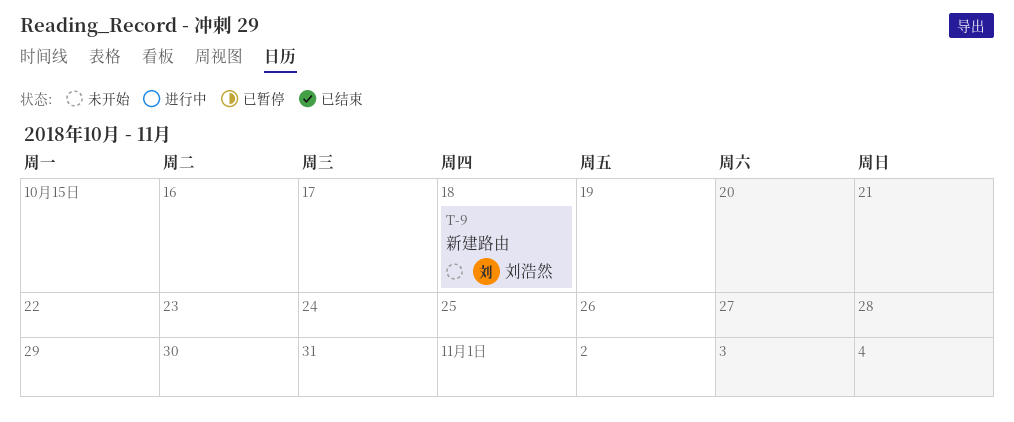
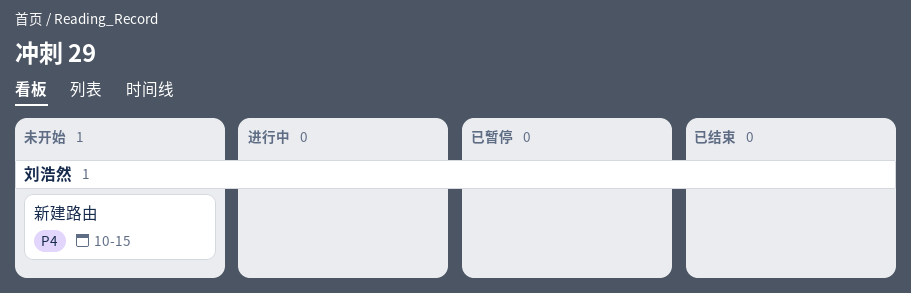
新建路由, due: Oct 18 -> Oct 15

